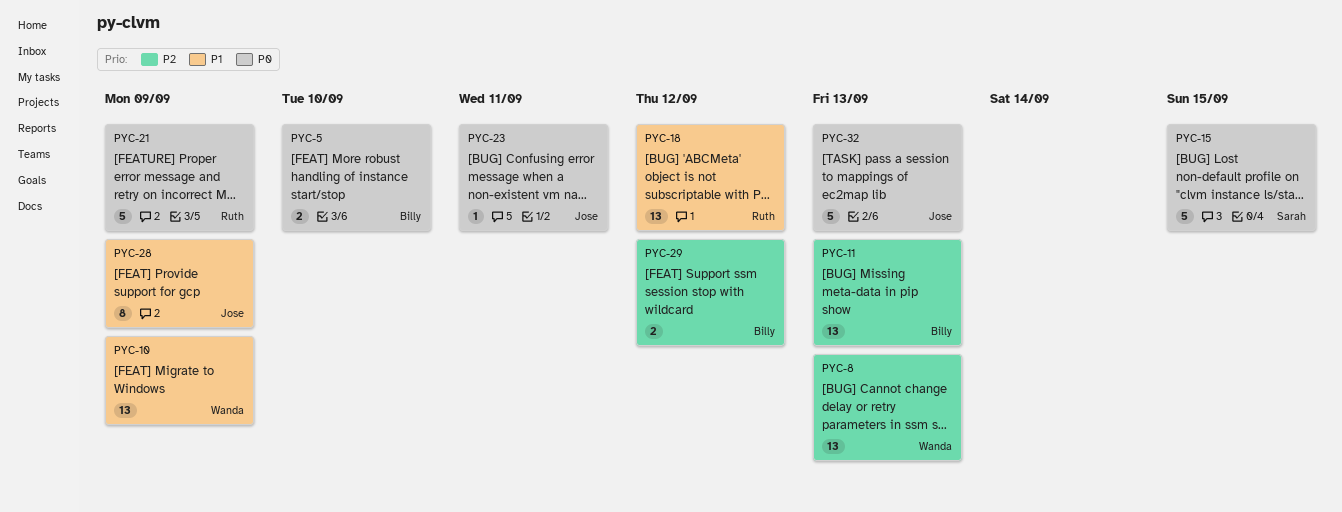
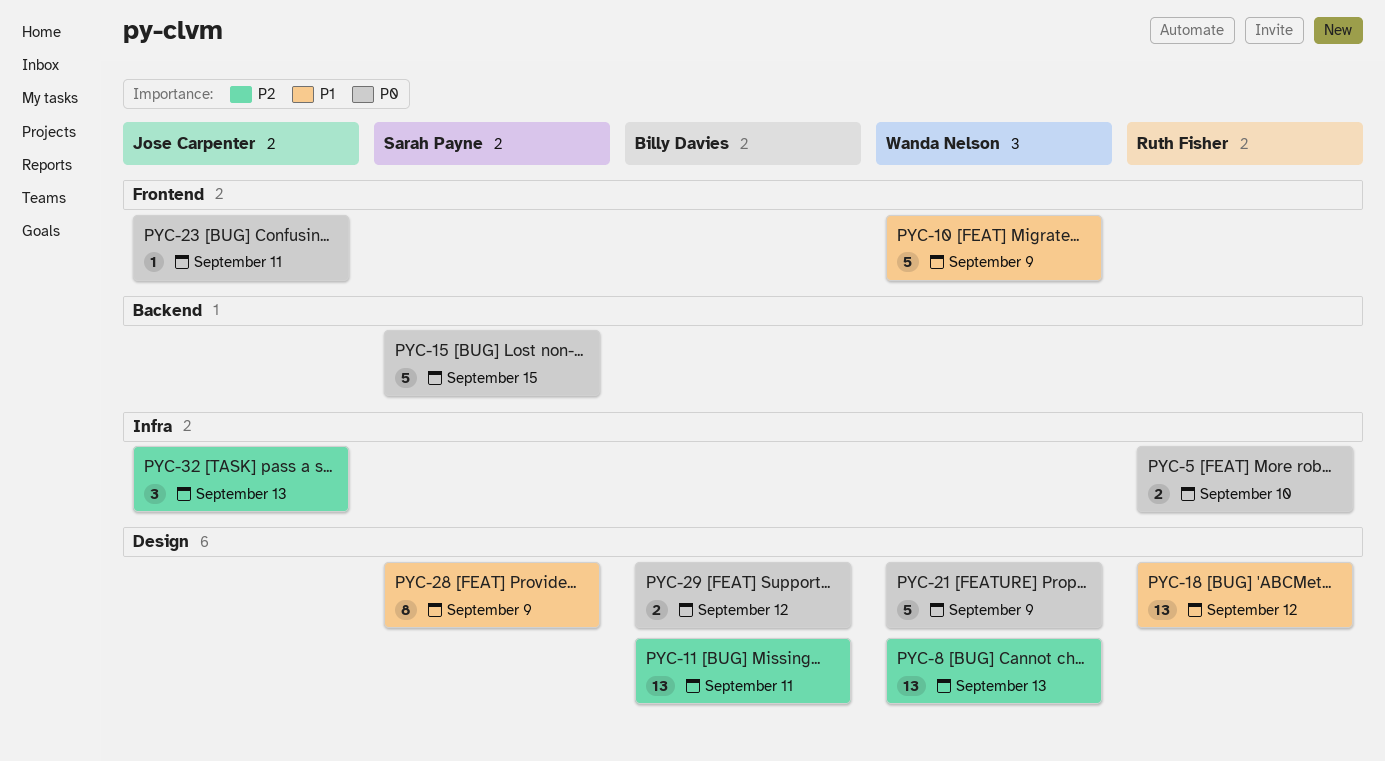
PYC-5, owner: Billy Davies -> Ruth Fisher
PYC-10, estimate: 13 -> 5
PYC-11, due: Sep 13 -> Sep 11
PYC-21, owner: Ruth Fisher -> Wanda Nelson
PYC-28, owner: Jose Carpenter -> Sarah Payne
PYC-29, priority: P2 -> P0
PYC-32, priority: P0 -> P2
PYC-32, estimate: 5 -> 3

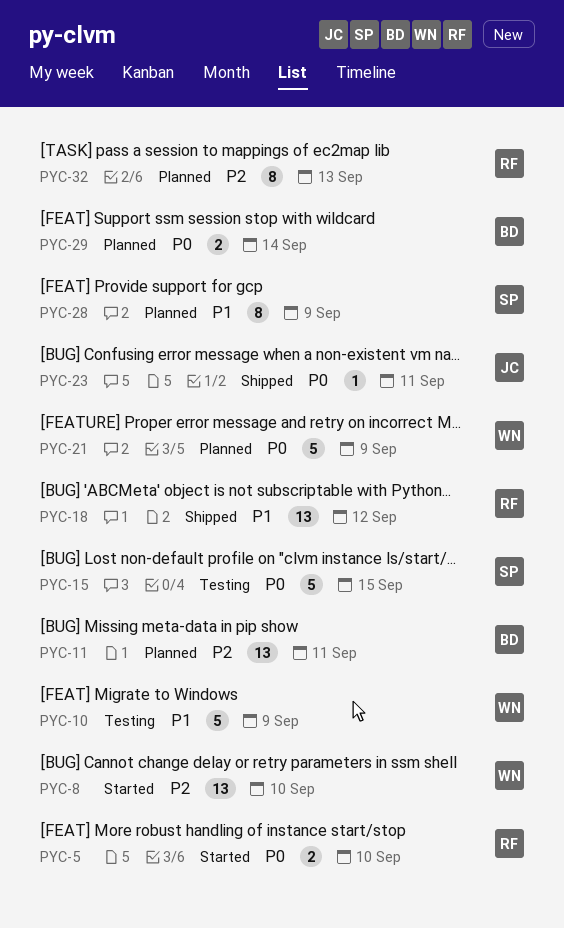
PYC-8, due: Sep 13 -> Sep 10
PYC-29, due: Sep 12 -> Sep 14
PYC-32, owner: Jose Carpenter -> Ruth Fisher
PYC-32, estimate: 3 -> 8

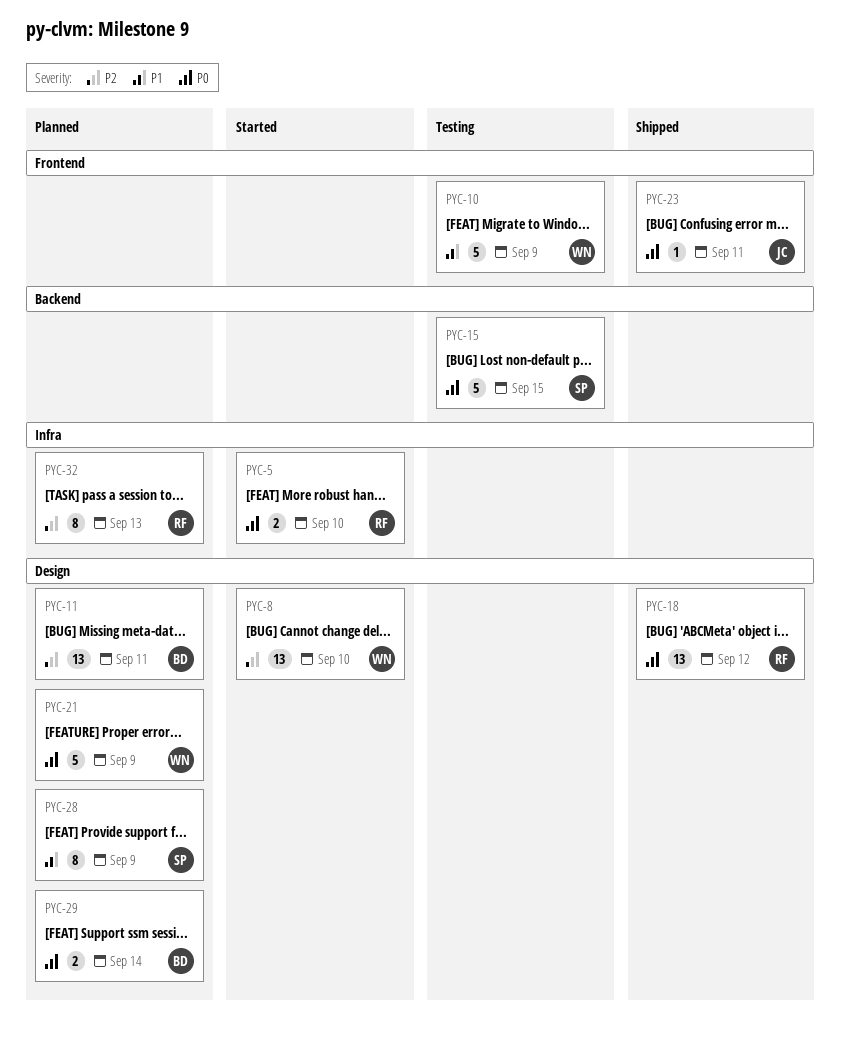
PYC-18, priority: P1 -> P0

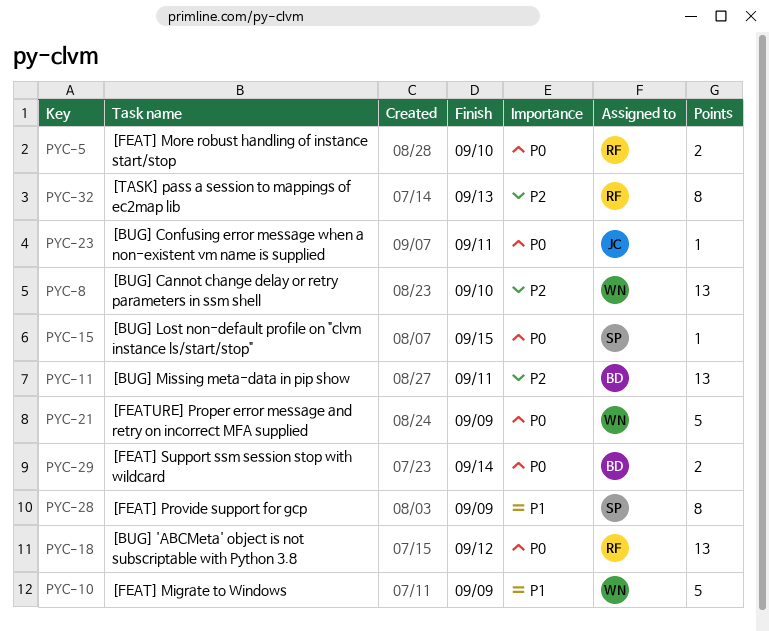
PYC-15, estimate: 5 -> 1

